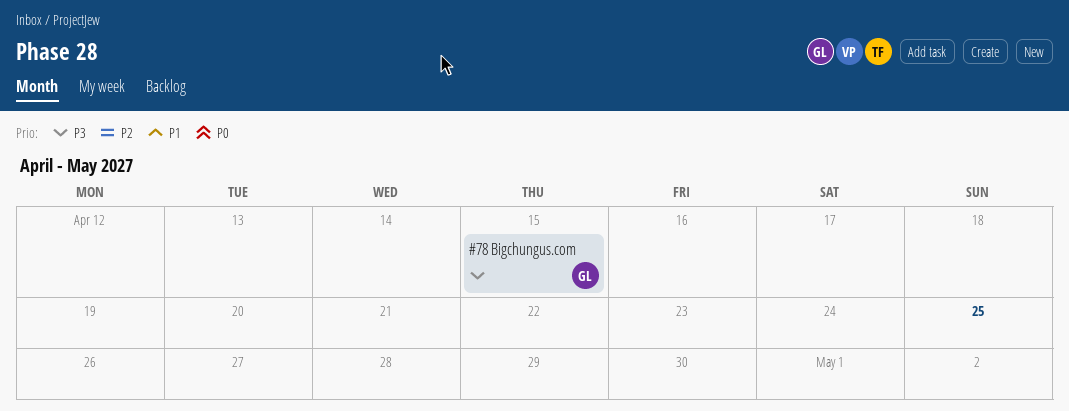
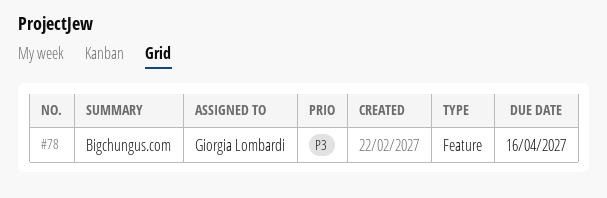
#78, due: Apr 15 -> Apr 16

